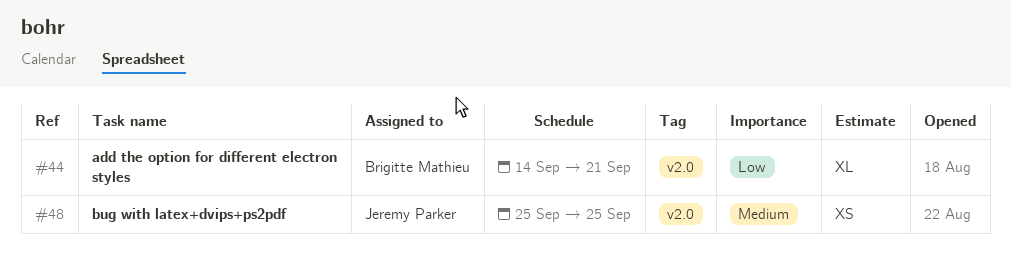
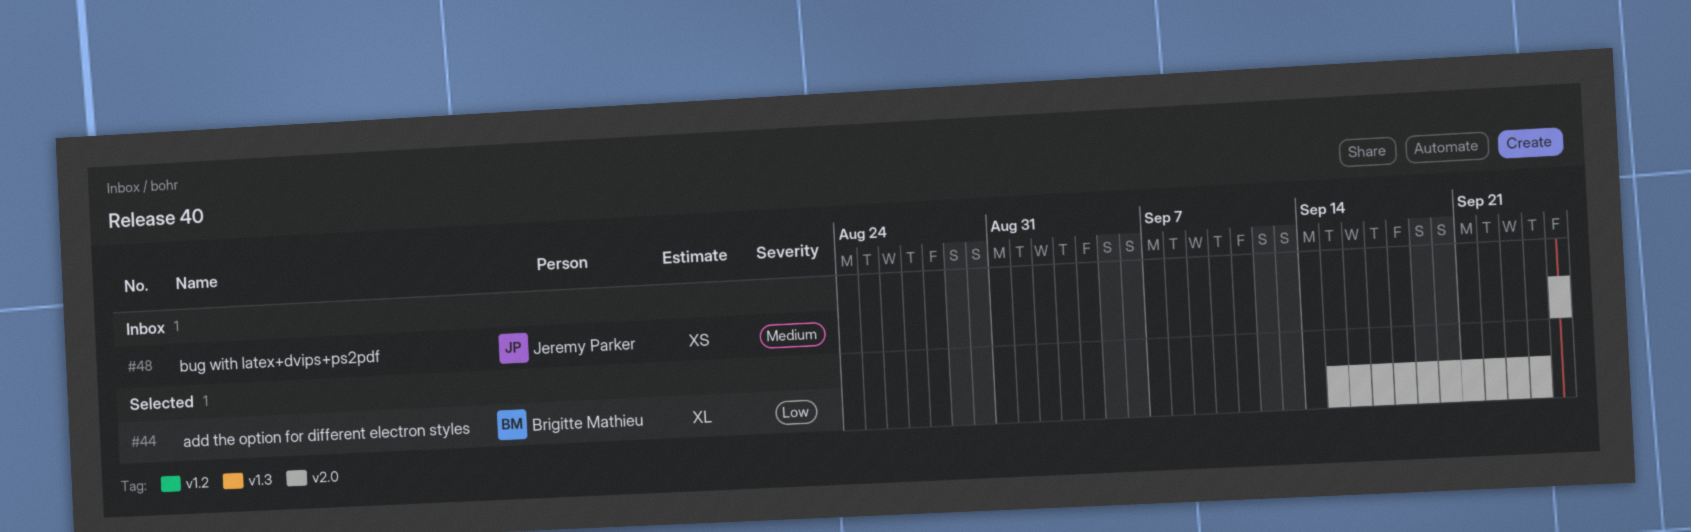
#44, start: Sep 14 -> Sep 15
#44, due: Sep 21 -> Sep 24

